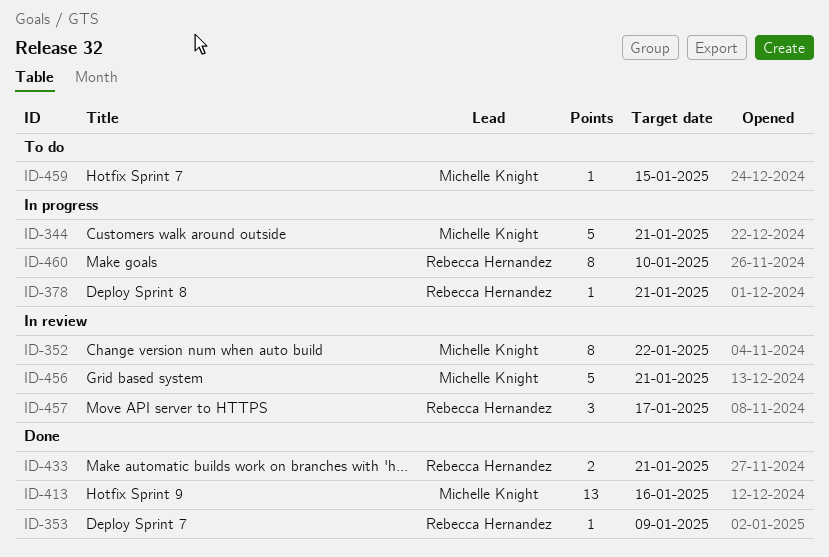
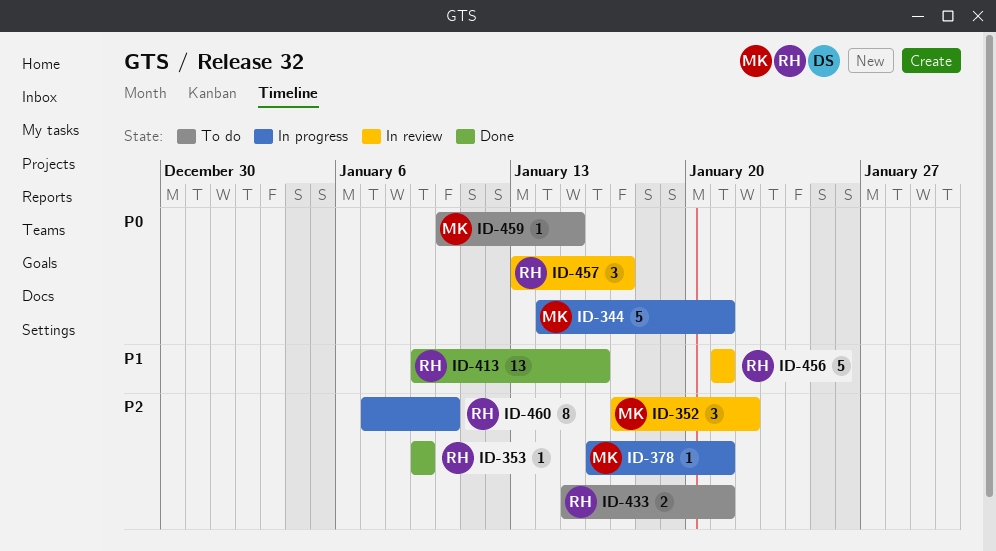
ID-352, estimate: 8 -> 3
ID-378, owner: Rebecca Hernandez -> Michelle Knight
ID-413, owner: Michelle Knight -> Rebecca Hernandez
ID-433, status: Done -> To do
ID-456, owner: Michelle Knight -> Rebecca Hernandez

